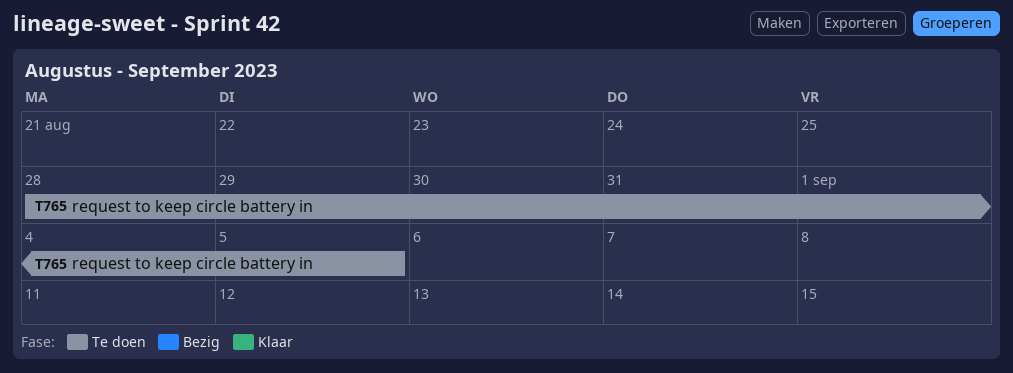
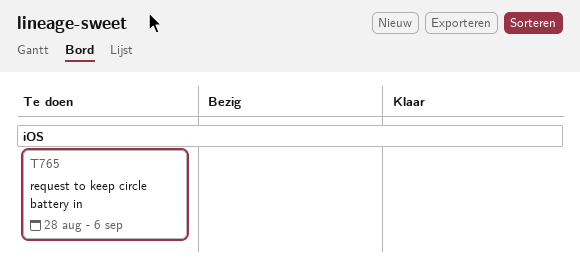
T765, due: Sep 5 -> Sep 6

